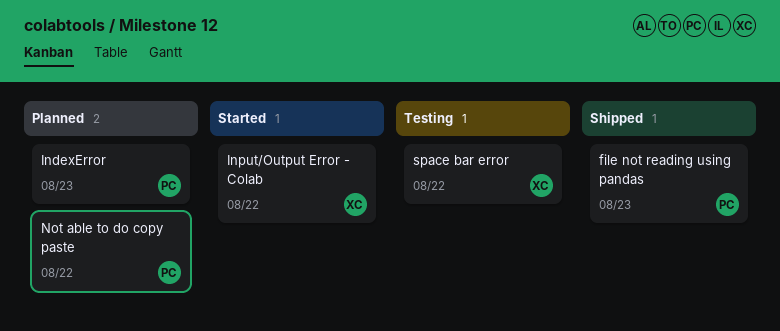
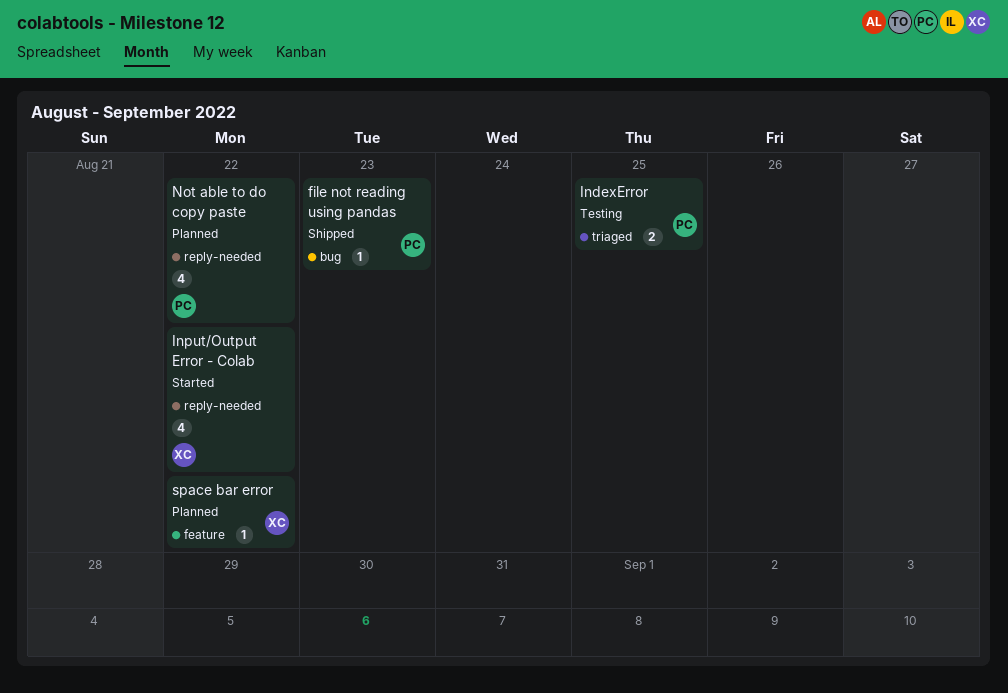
IndexError, status: Planned -> Testing
IndexError, due: Aug 23 -> Aug 25
space bar error, status: Testing -> Planned

